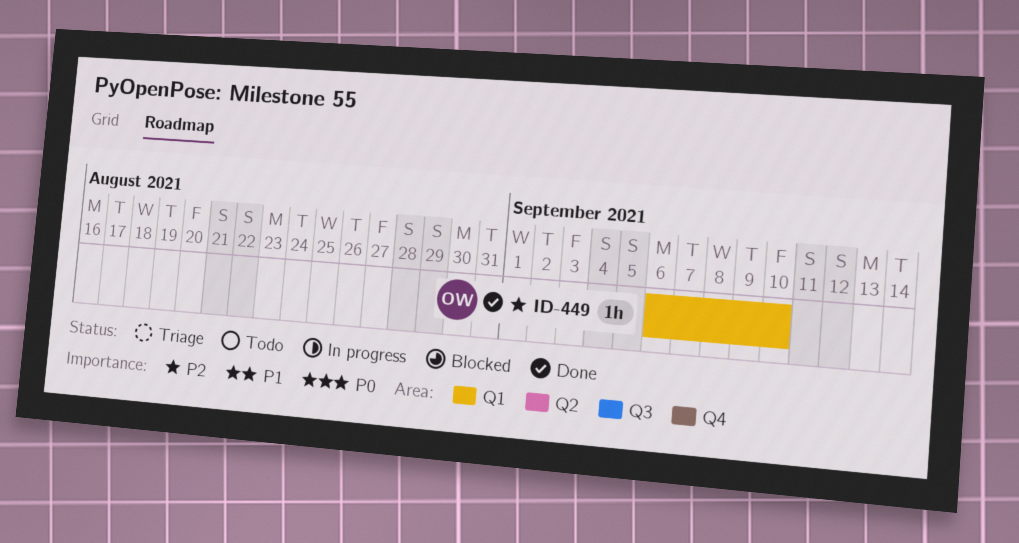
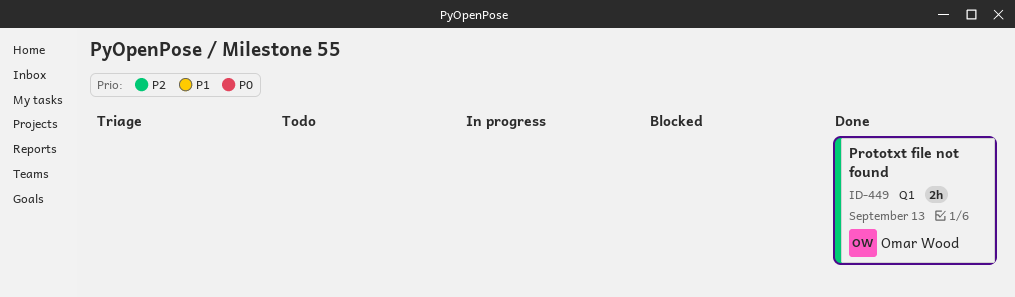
ID-449, estimate: 1h -> 2h
ID-449, due: Sep 10 -> Sep 13

